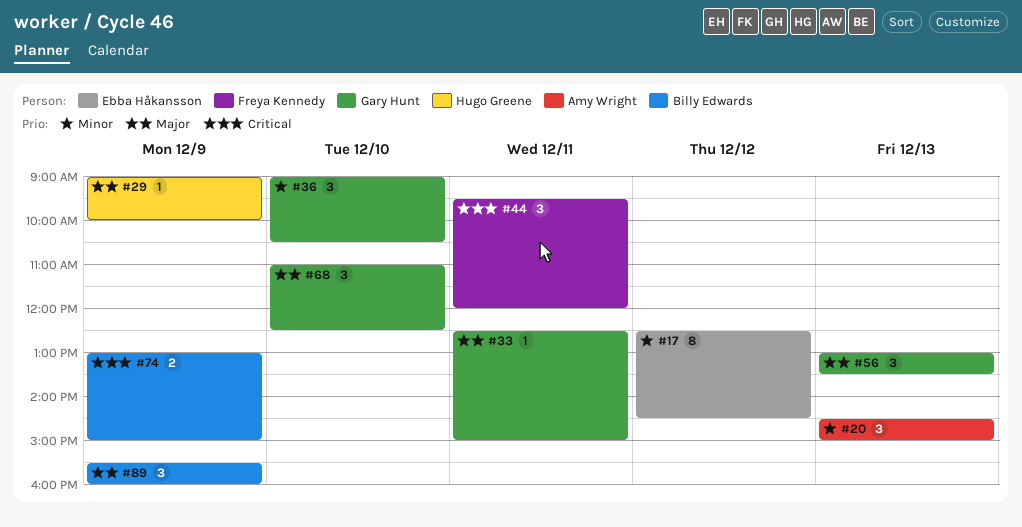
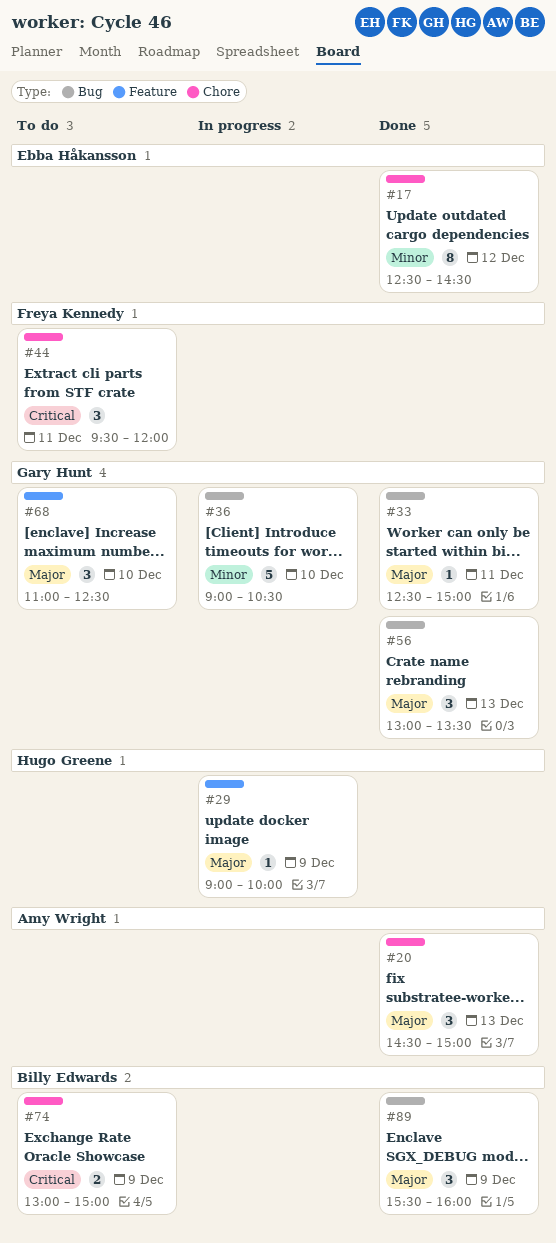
#20, priority: Minor -> Major
#36, estimate: 3 -> 5

